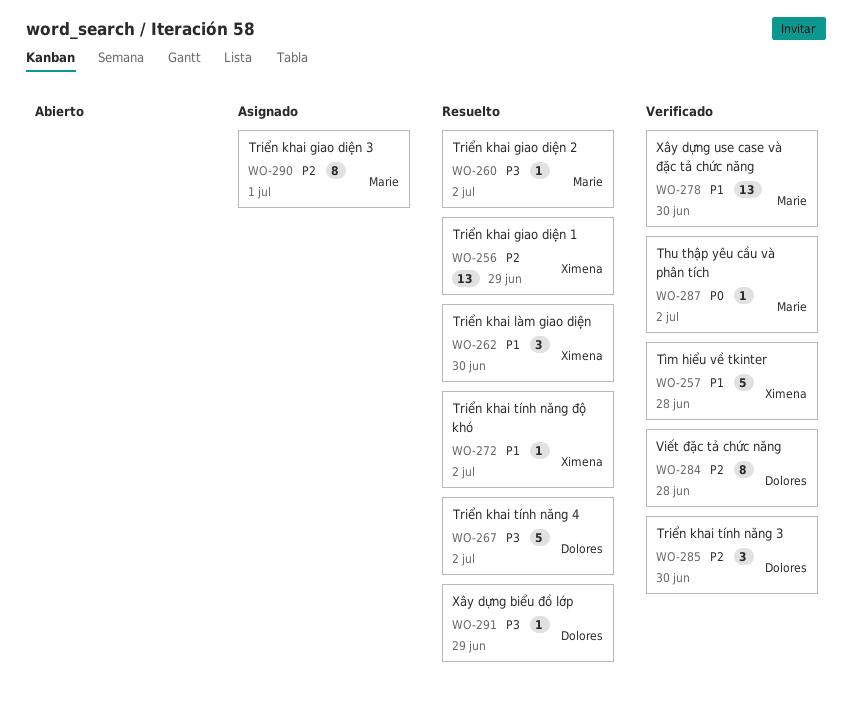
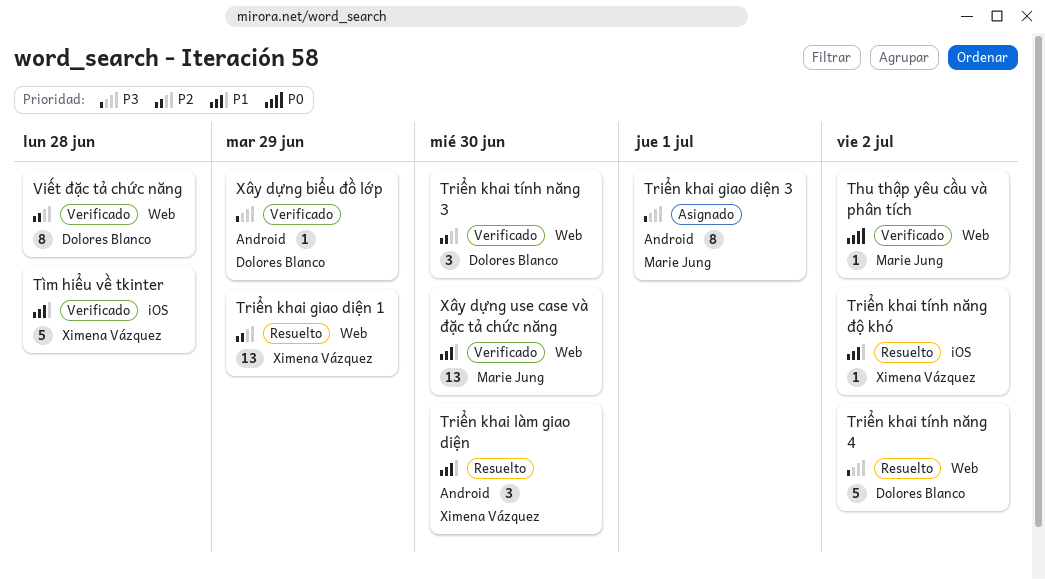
Triển khai giao diện 2: present -> none
Triển khai giao diện 3, priority: P2 -> P3
Xây dựng biểu đồ lớp, status: Resuelto -> Verificado

